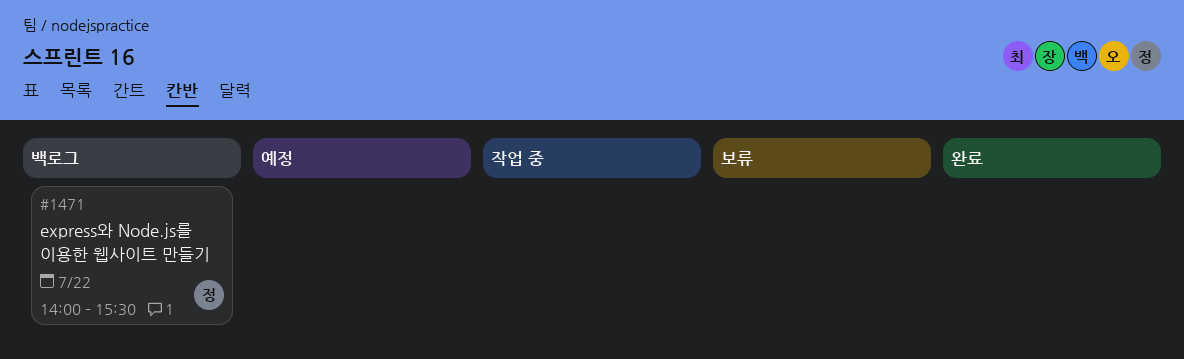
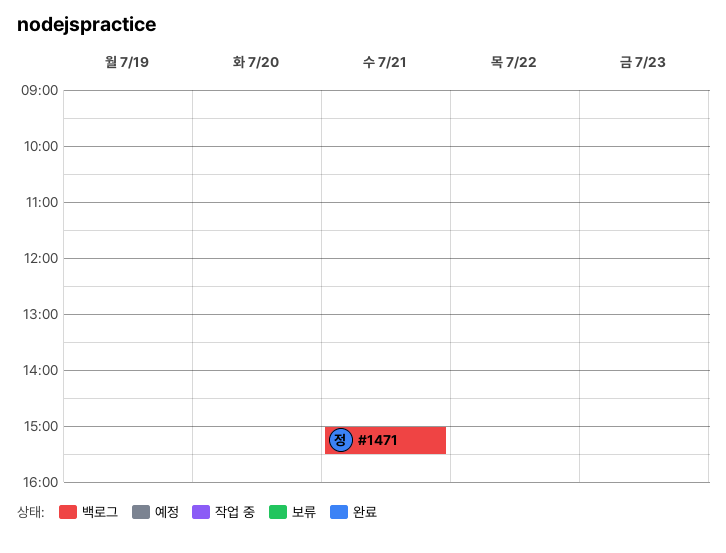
#1471, day: Jul 22 -> Jul 21
#1471, begins: 14:00 -> 15:00

